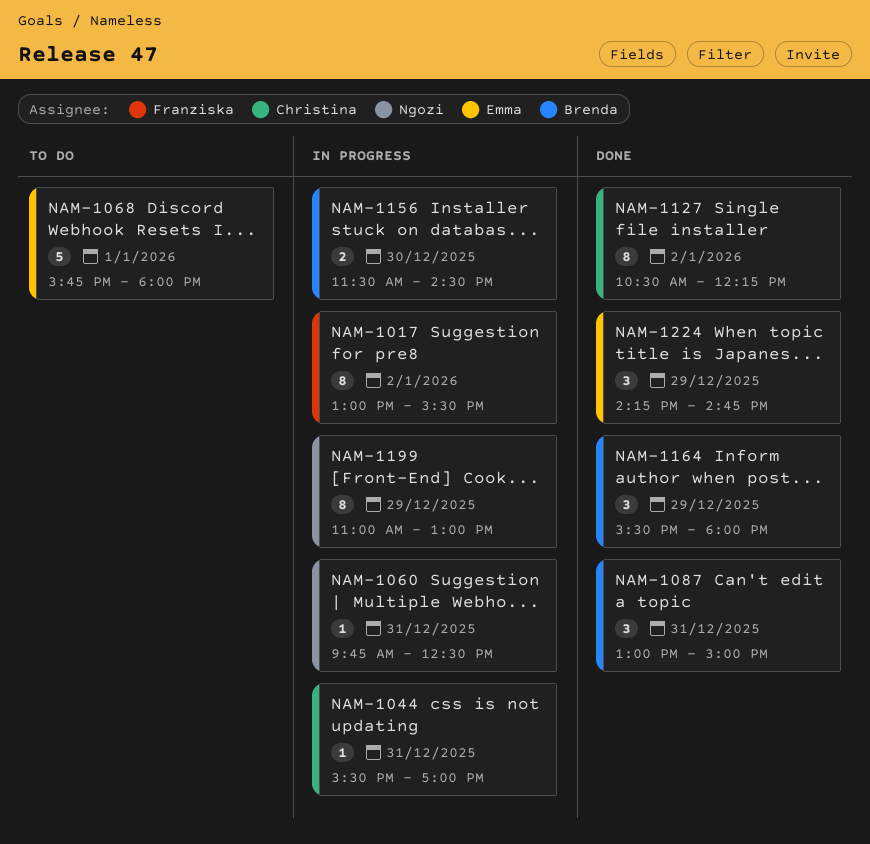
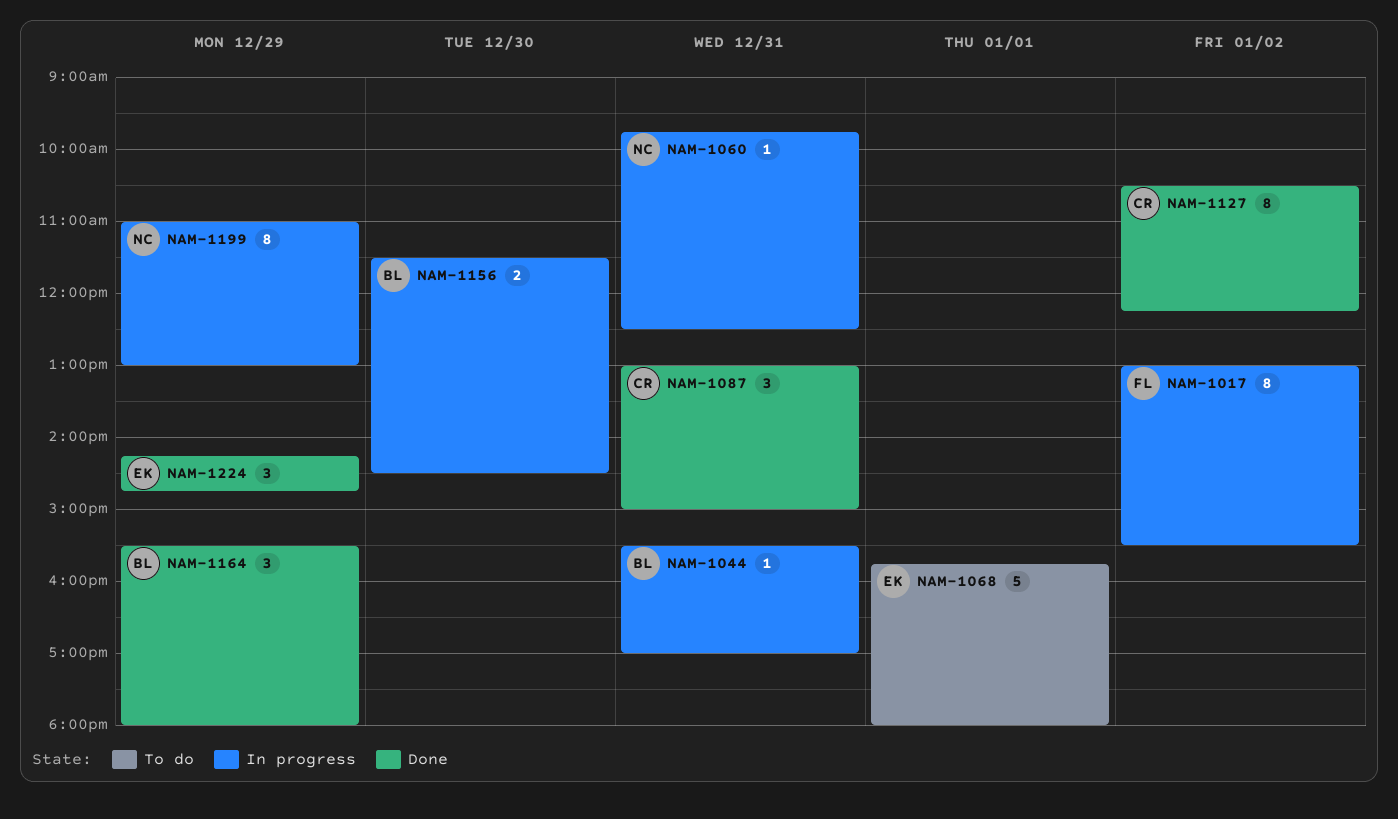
NAM-1044, owner: Christina -> Brenda
NAM-1087, owner: Brenda -> Christina

